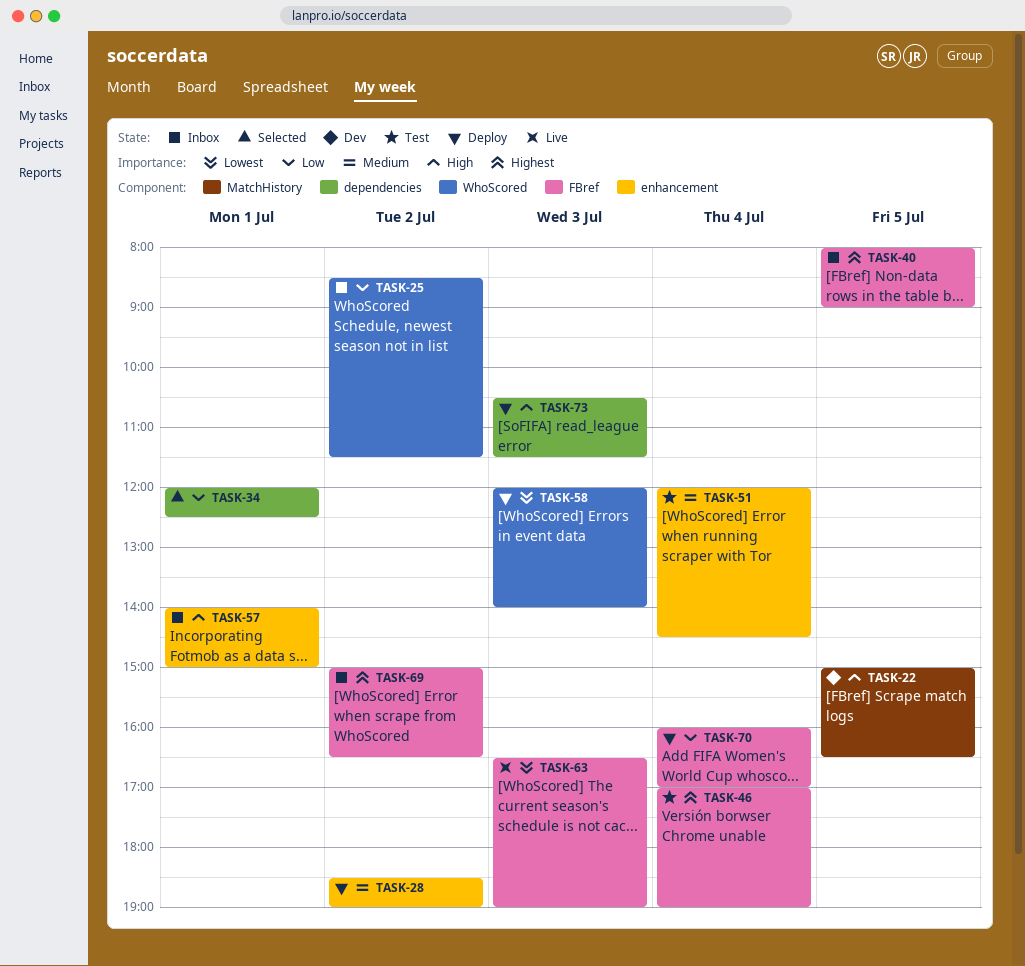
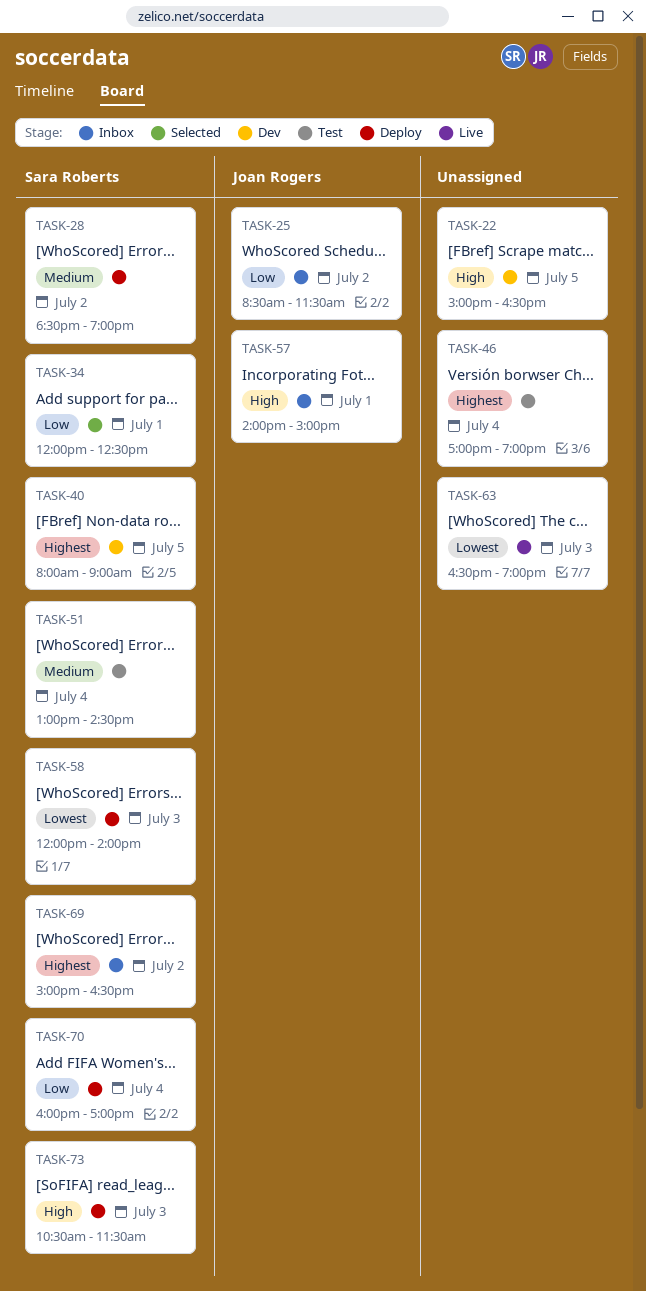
TASK-40, status: Inbox -> Dev
TASK-51, begins: 12:00 -> 13:00

